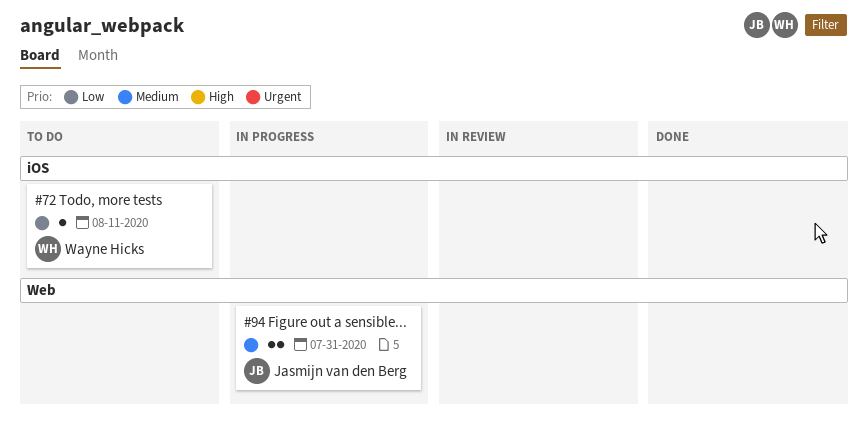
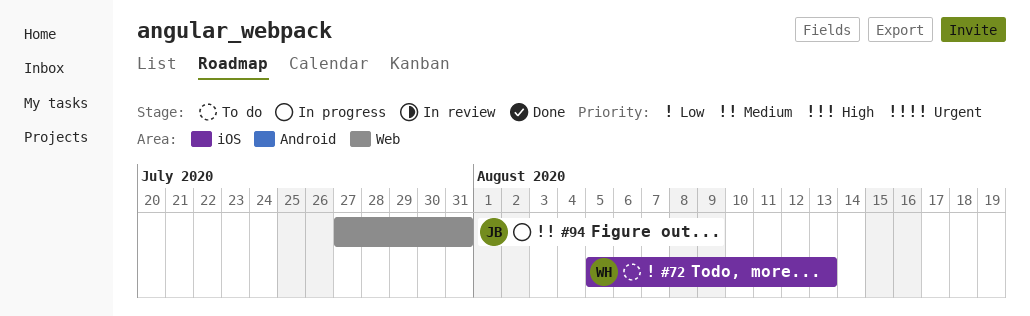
#72, due: Aug 11 -> Aug 13

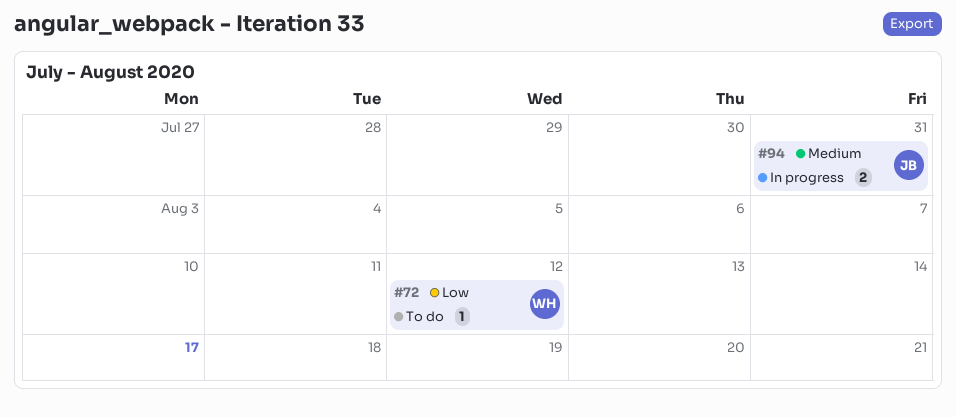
#72, due: Aug 13 -> Aug 12

